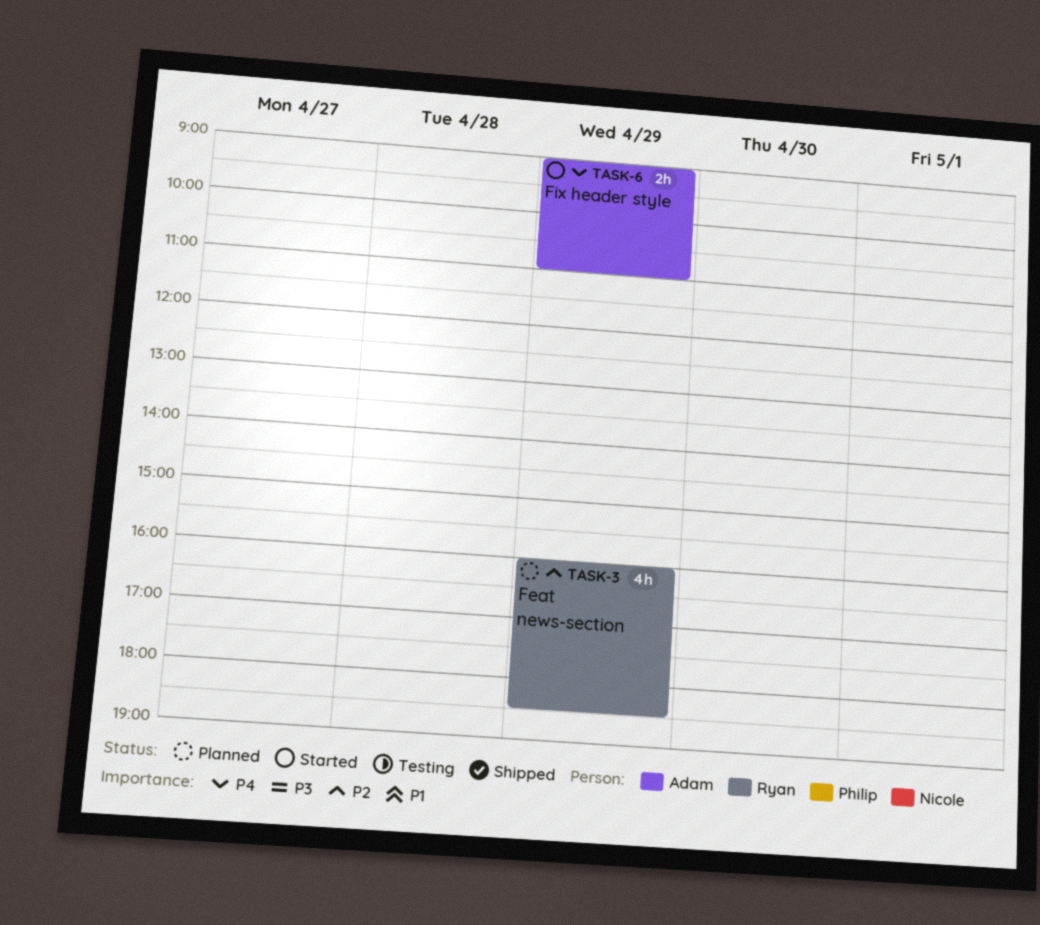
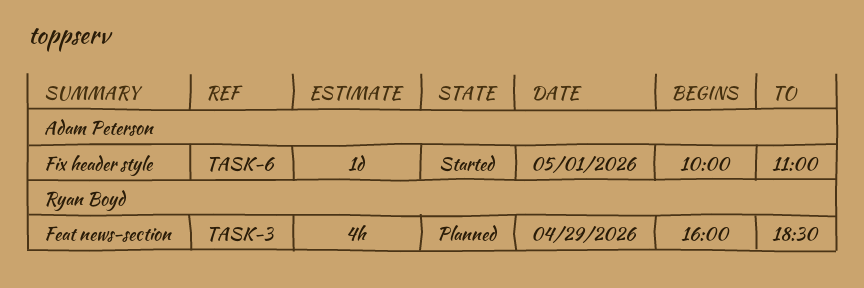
TASK-6, estimate: 2h -> 1d
TASK-6, day: Apr 29 -> May 1
TASK-6, begins: 09:00 -> 10:00

